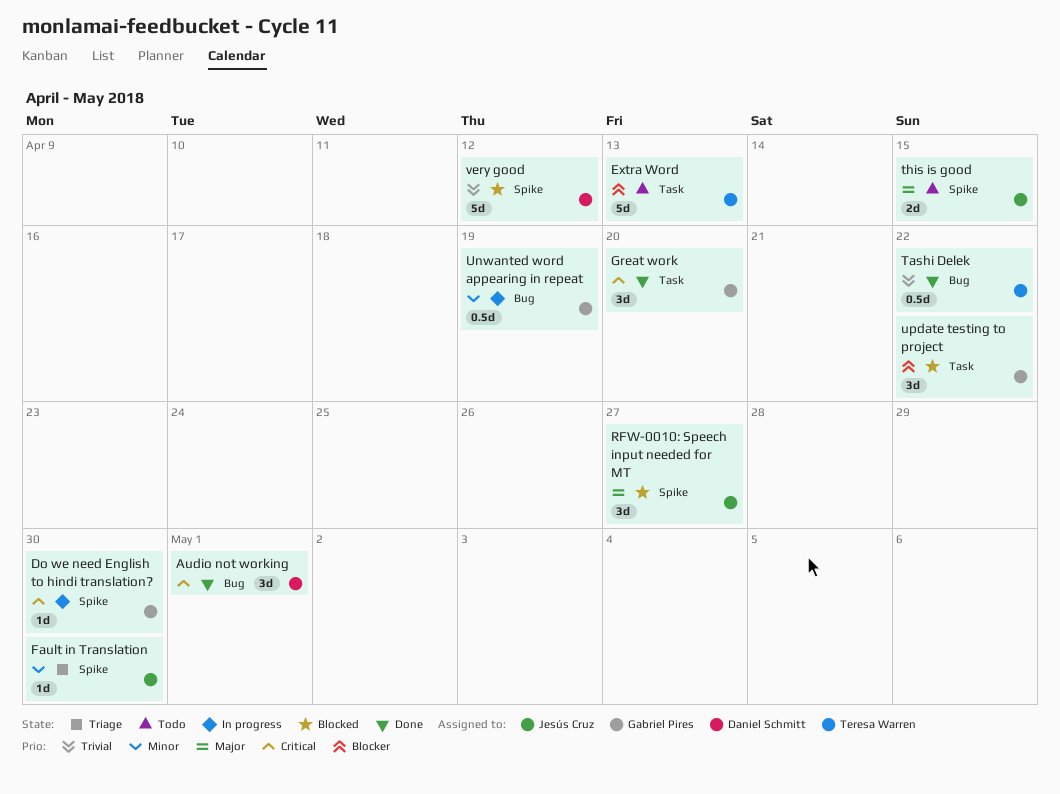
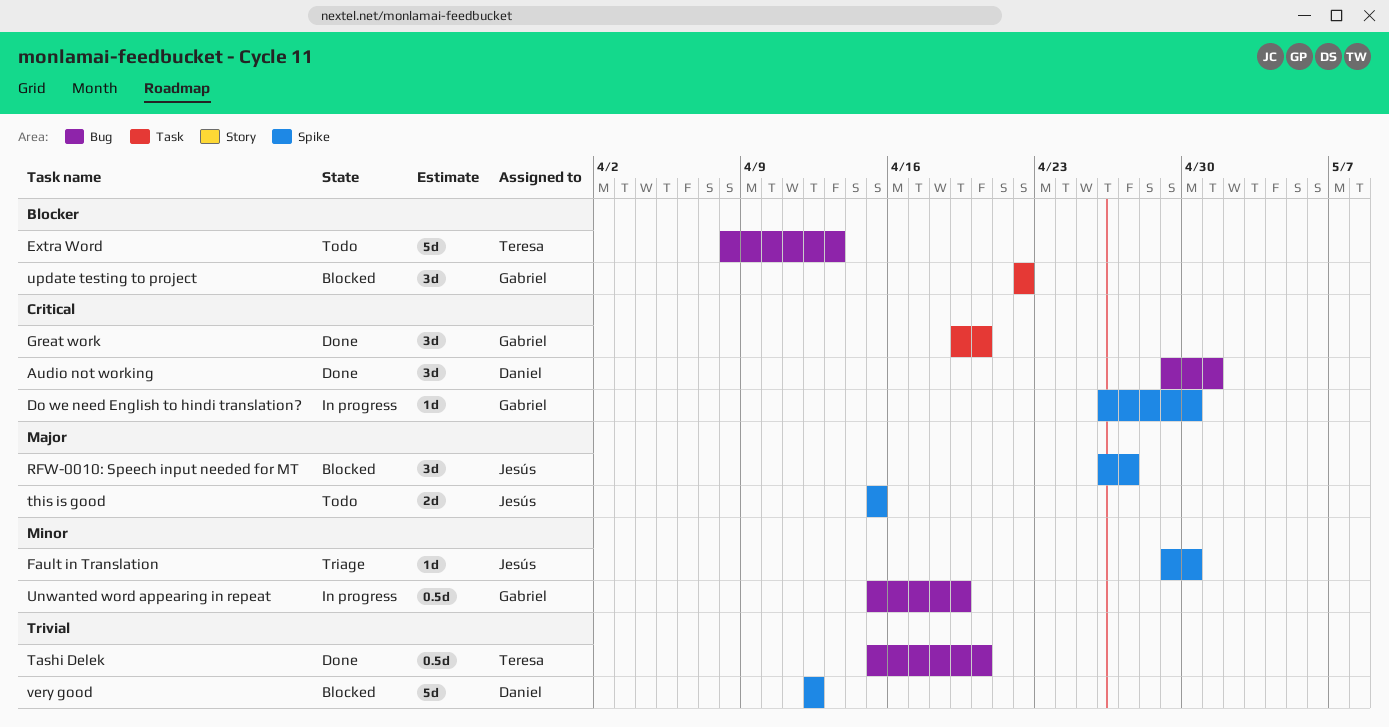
Extra Word, label: Task -> Bug
Tashi Delek, due: Apr 22 -> Apr 20

